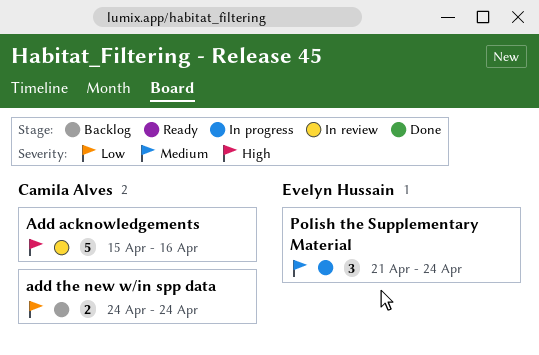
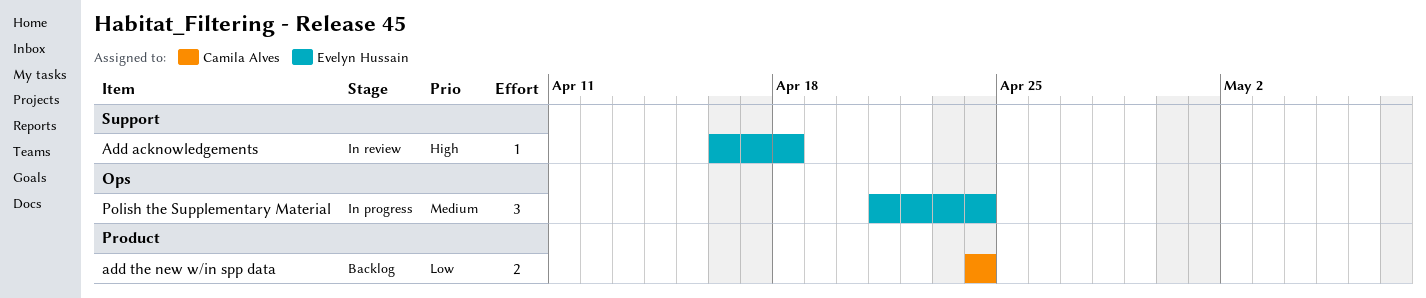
Add acknowledgements, owner: Camila Alves -> Evelyn Hussain
Add acknowledgements, estimate: 5 -> 1
Add acknowledgements, start: Apr 15 -> Apr 16
Add acknowledgements, due: Apr 16 -> Apr 18

